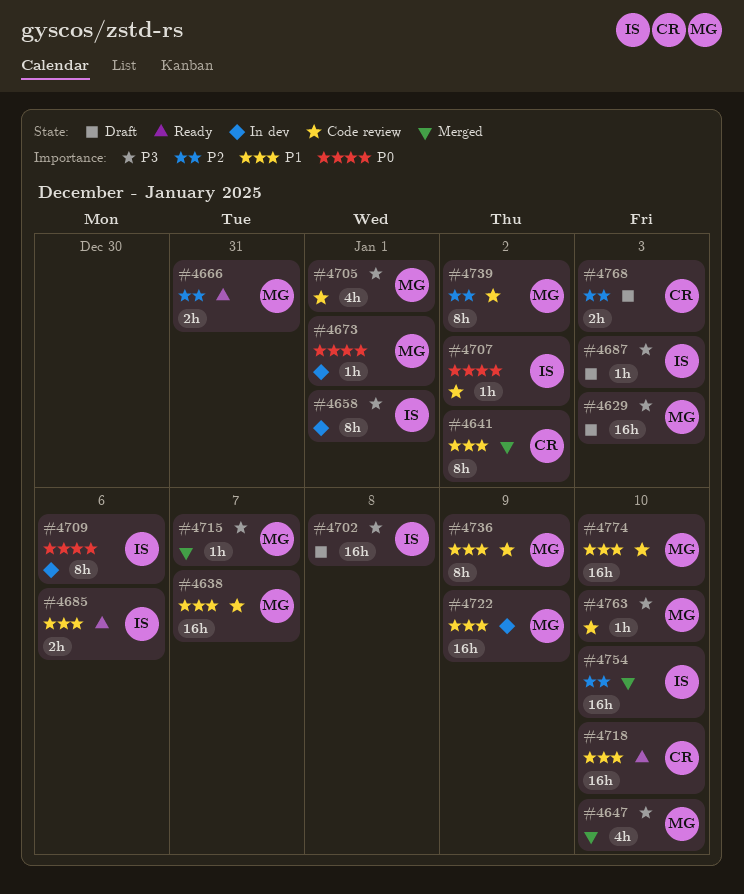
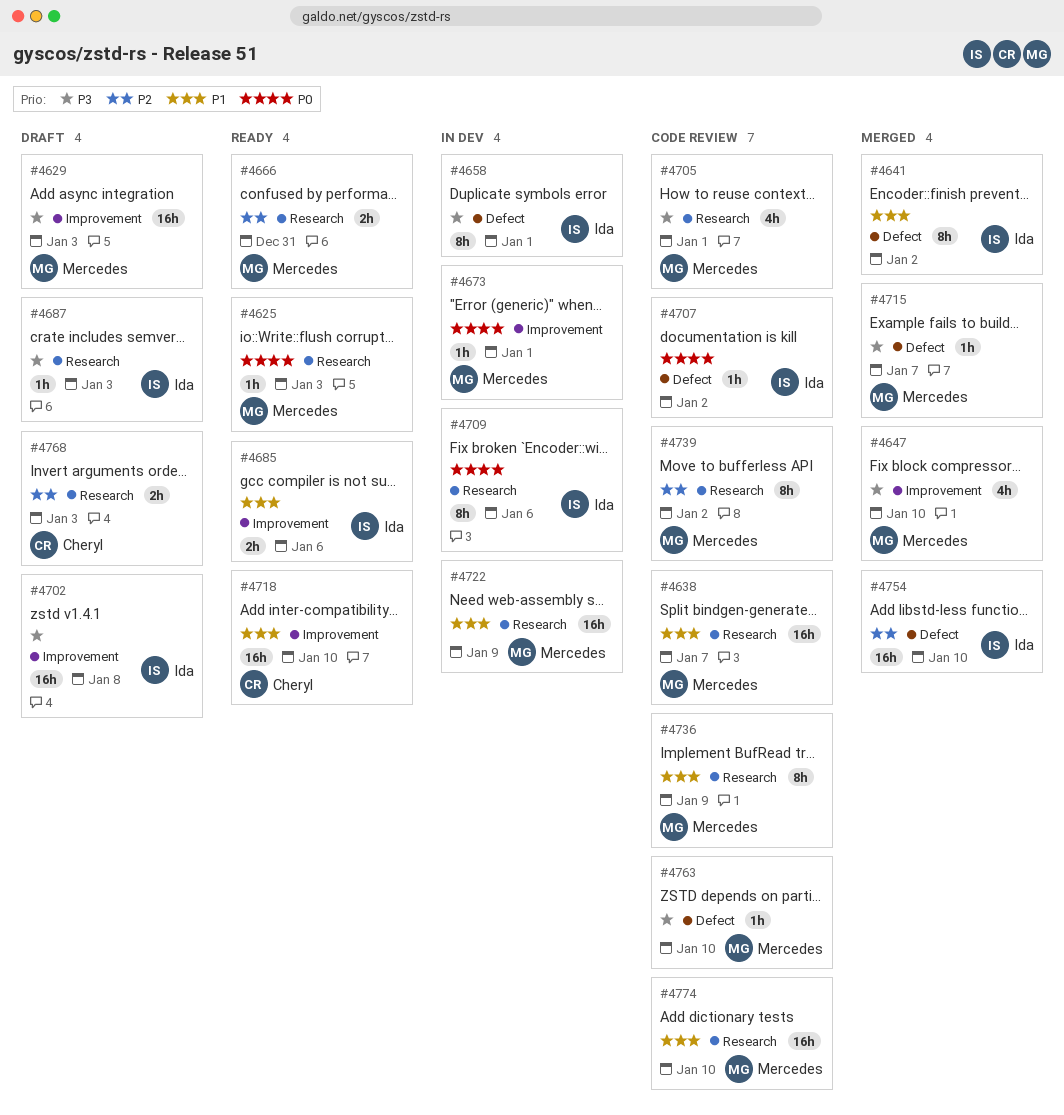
#4625: none -> present
#4641, owner: Cheryl -> Ida

